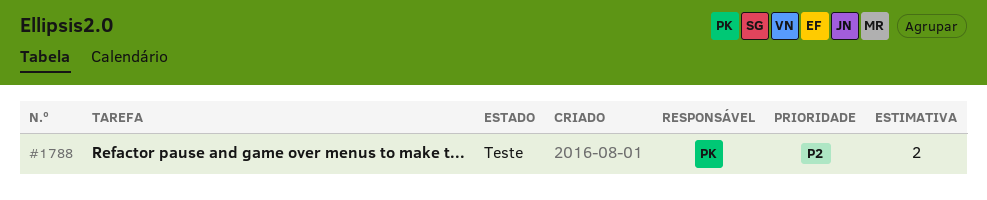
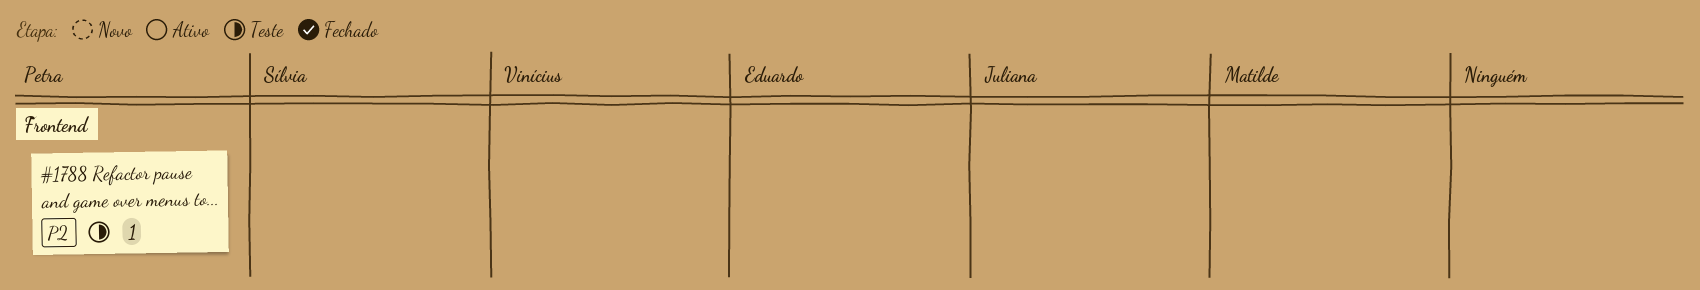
#1788, estimate: 2 -> 1

